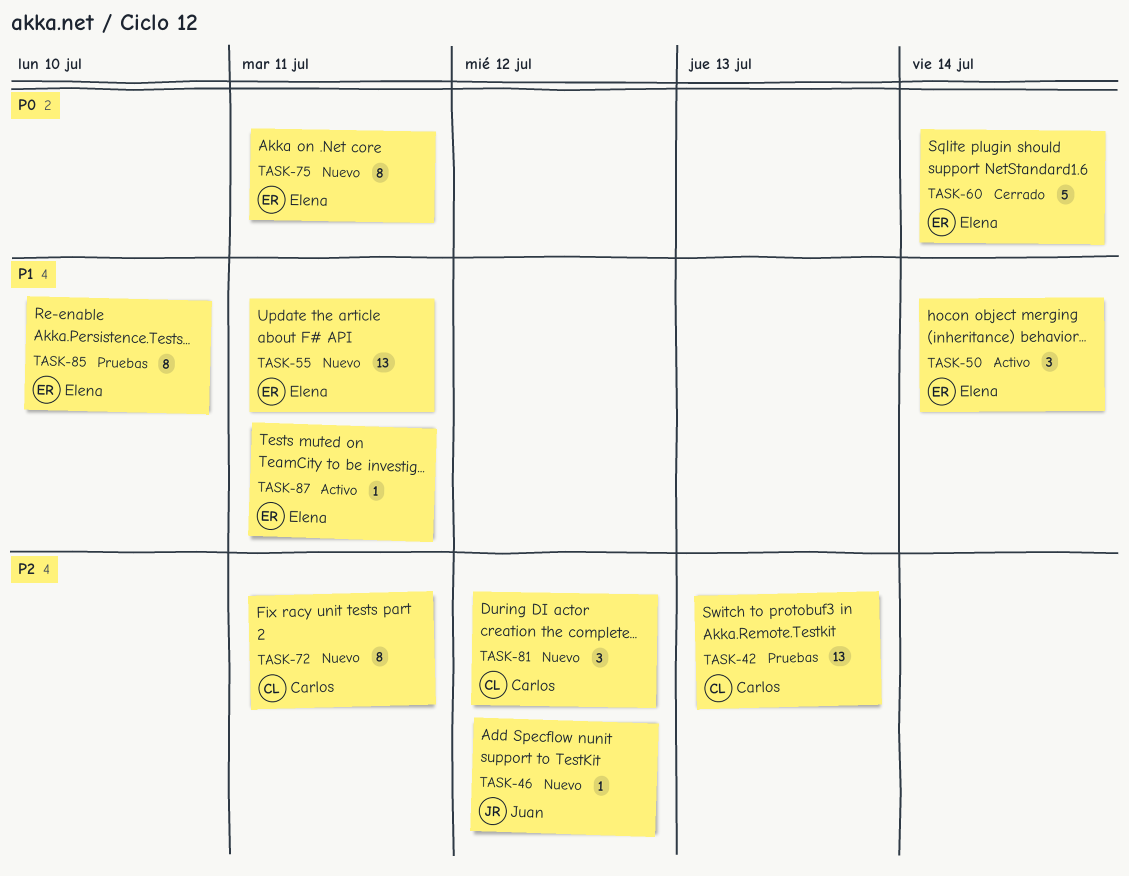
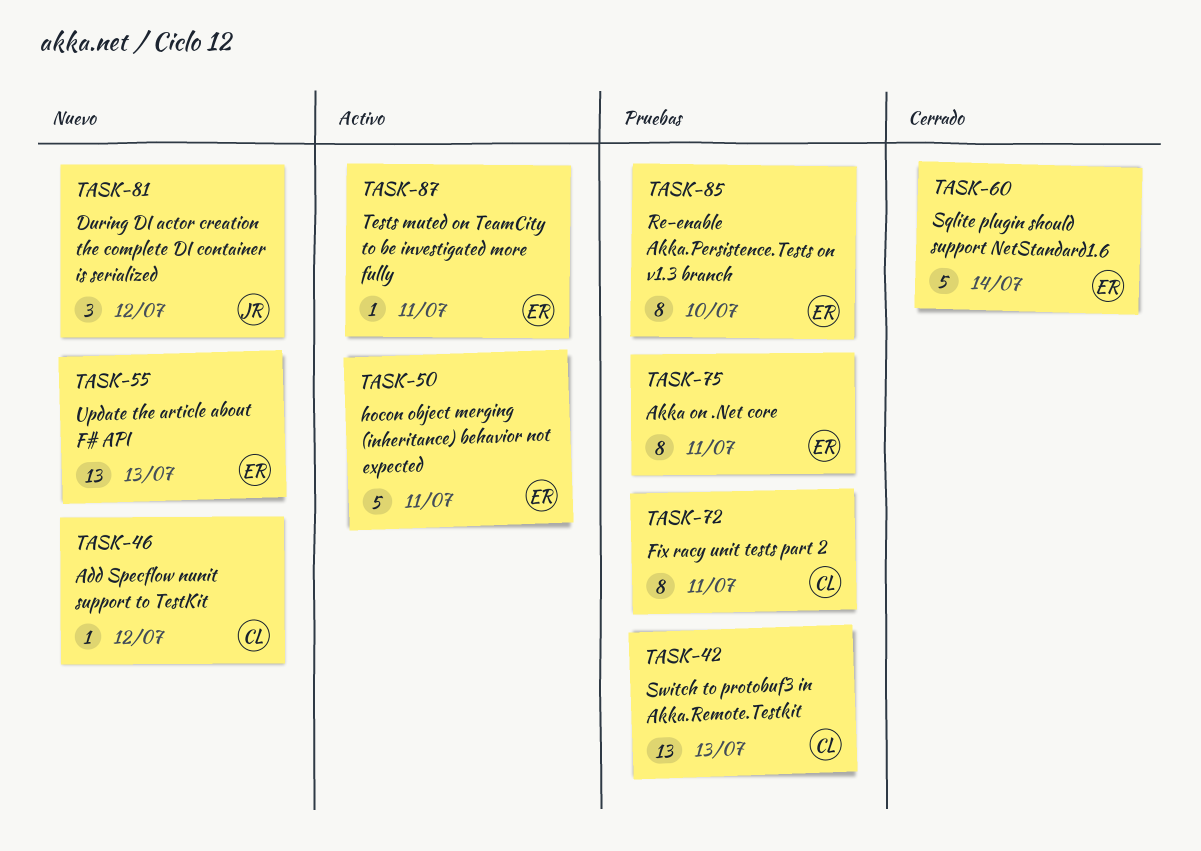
TASK-46, owner: Juan -> Carlos
TASK-50, estimate: 3 -> 5
TASK-50, due: Jul 14 -> Jul 11
TASK-55, due: Jul 11 -> Jul 13
TASK-72, status: Nuevo -> Pruebas
TASK-75, status: Nuevo -> Pruebas
TASK-81, owner: Carlos -> Juan

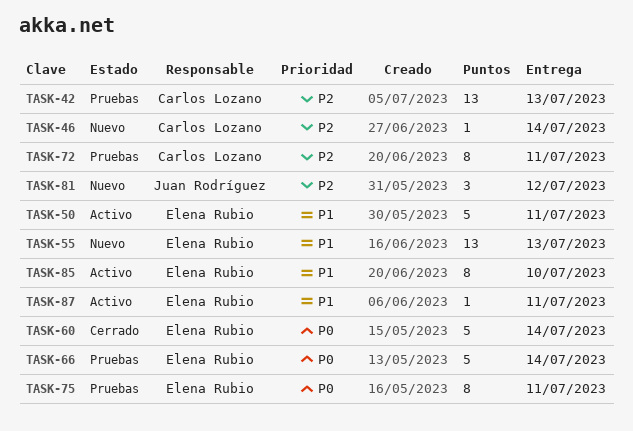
TASK-46, due: Jul 12 -> Jul 14
TASK-66: none -> present
TASK-85, status: Pruebas -> Activo

